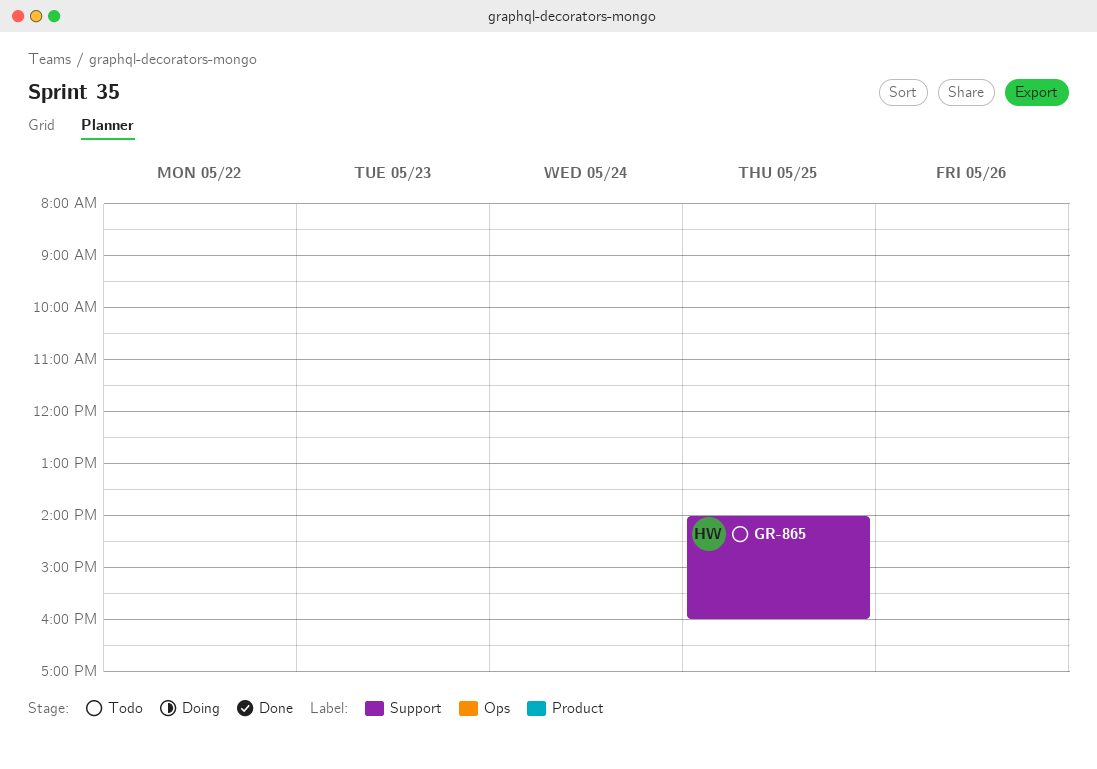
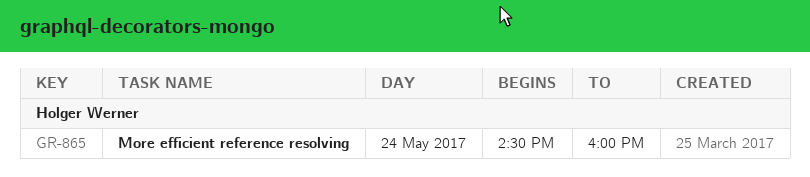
GR-865, day: May 25 -> May 24
GR-865, begins: 14:00 -> 14:30

